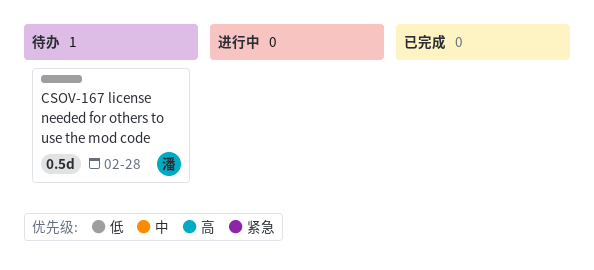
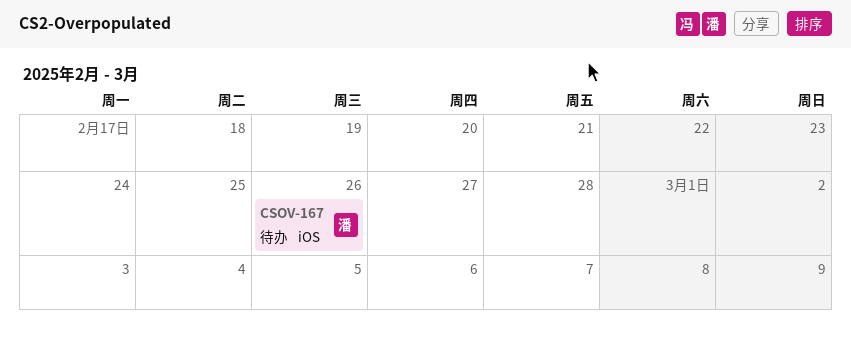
CSOV-167, due: Feb 28 -> Feb 26

